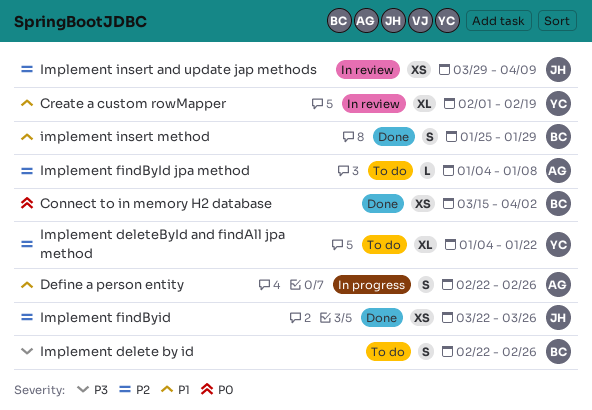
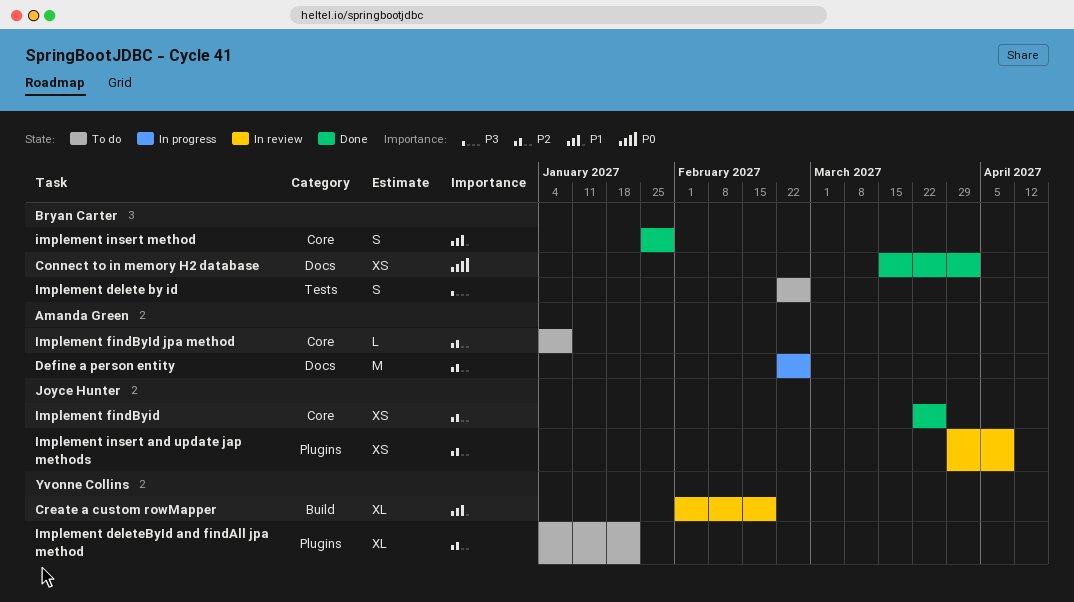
Define a person entity, priority: P1 -> P2
Define a person entity, estimate: S -> M

